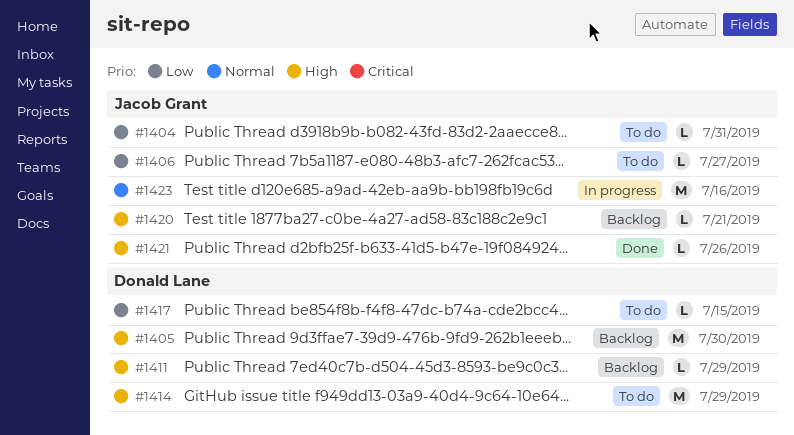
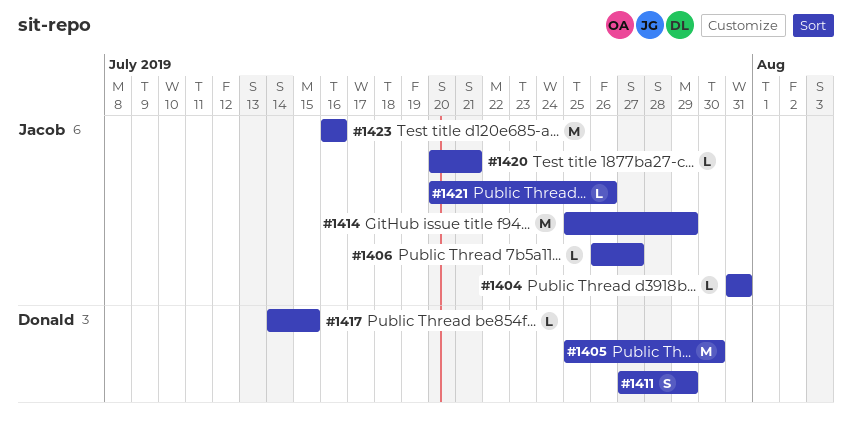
#1411, estimate: L -> S
#1414, owner: Donald Lane -> Jacob Grant

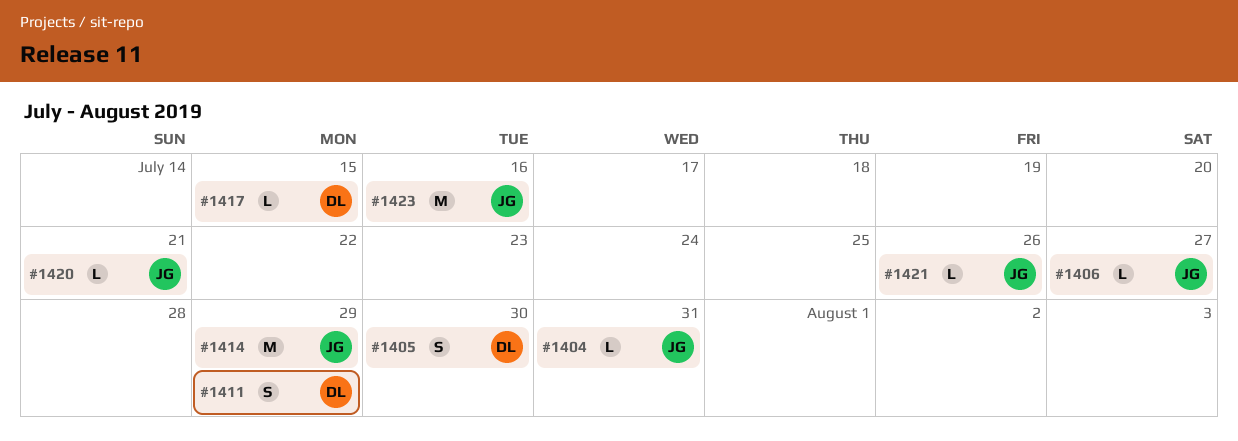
#1405, estimate: M -> S

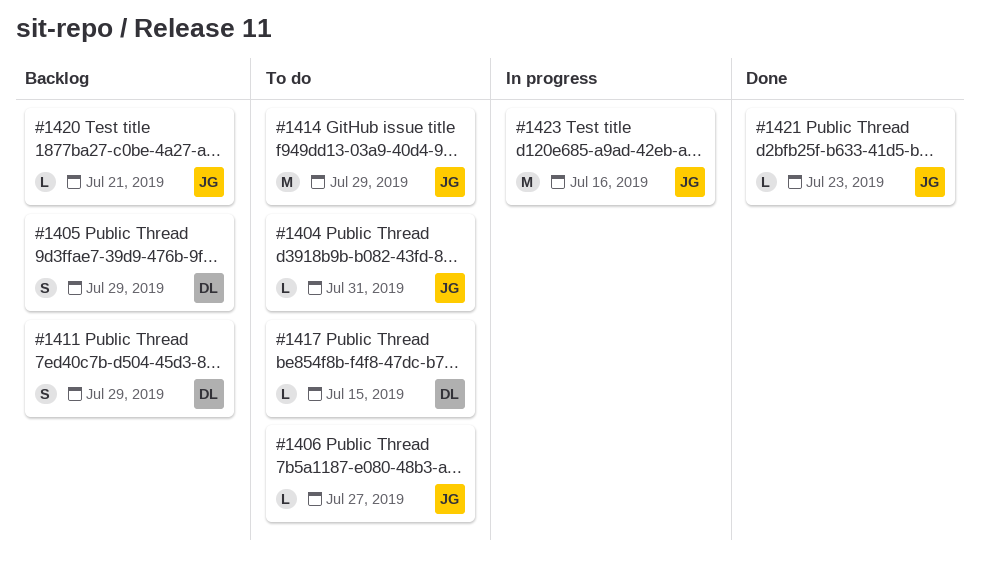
#1405, due: Jul 30 -> Jul 29
#1421, due: Jul 26 -> Jul 23

